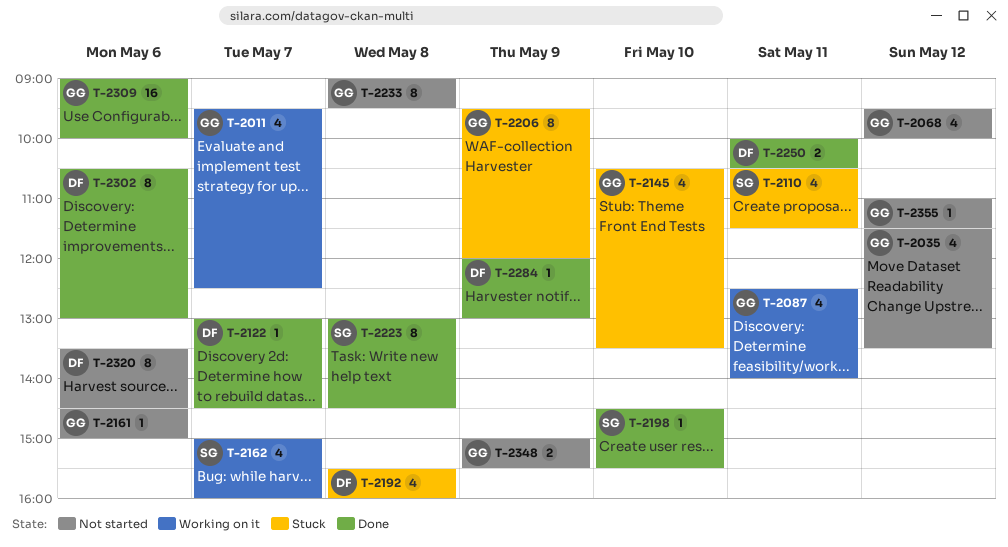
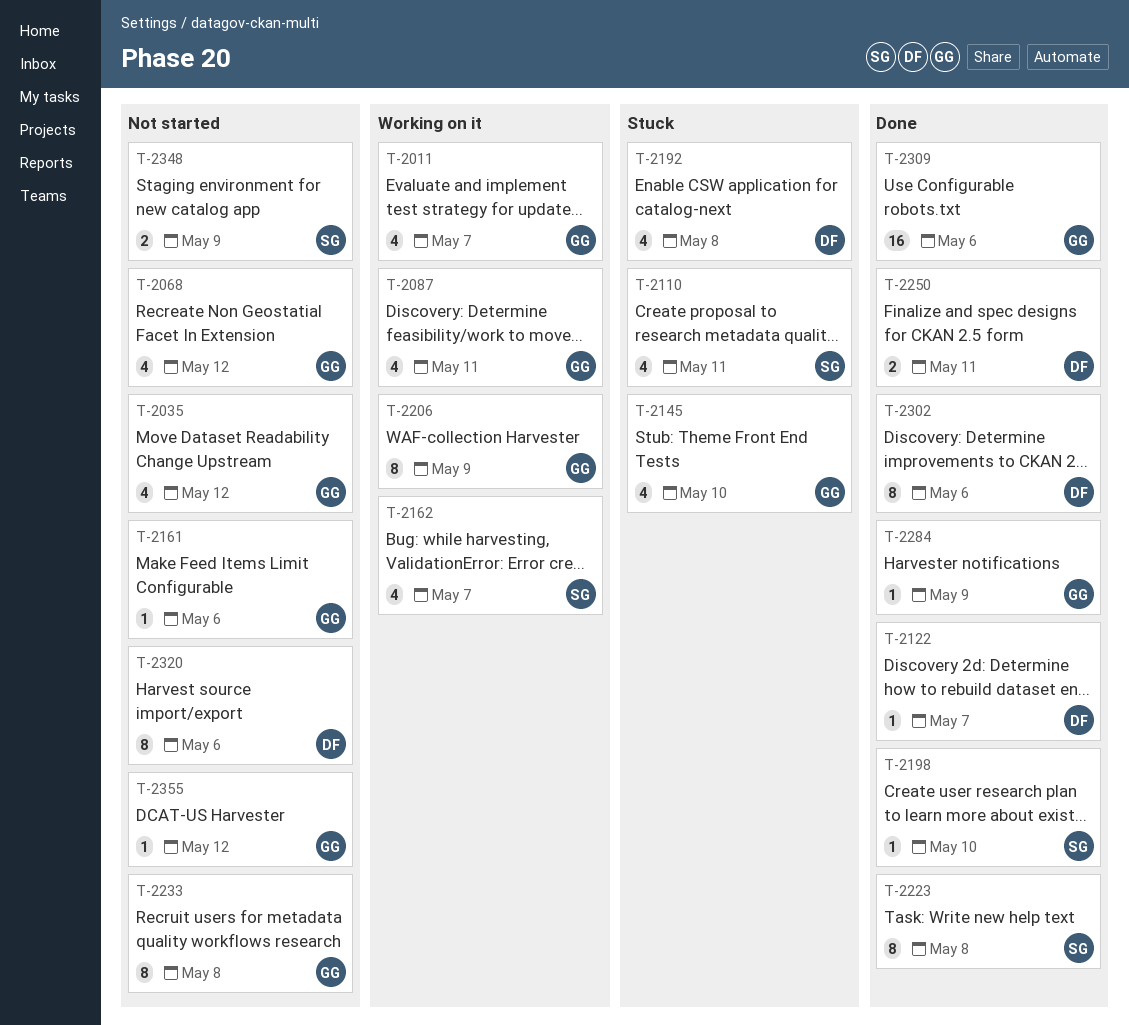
T-2206, status: Stuck -> Working on it
T-2284, owner: DF -> GG
T-2348, owner: GG -> SG

